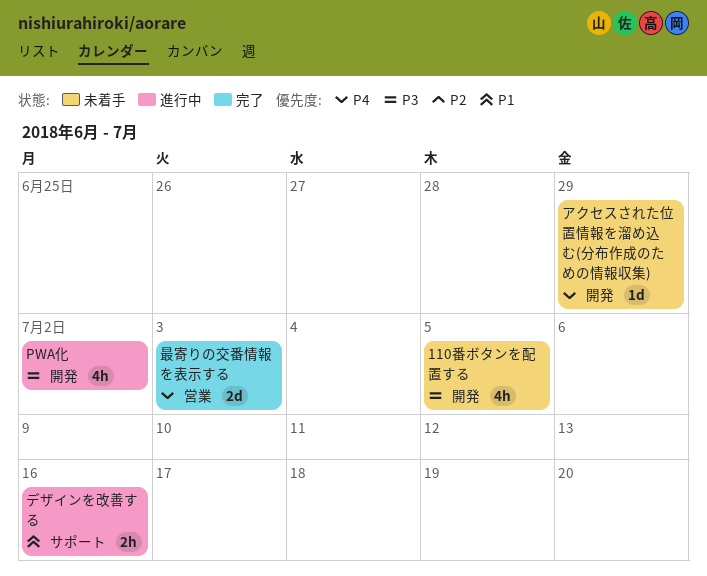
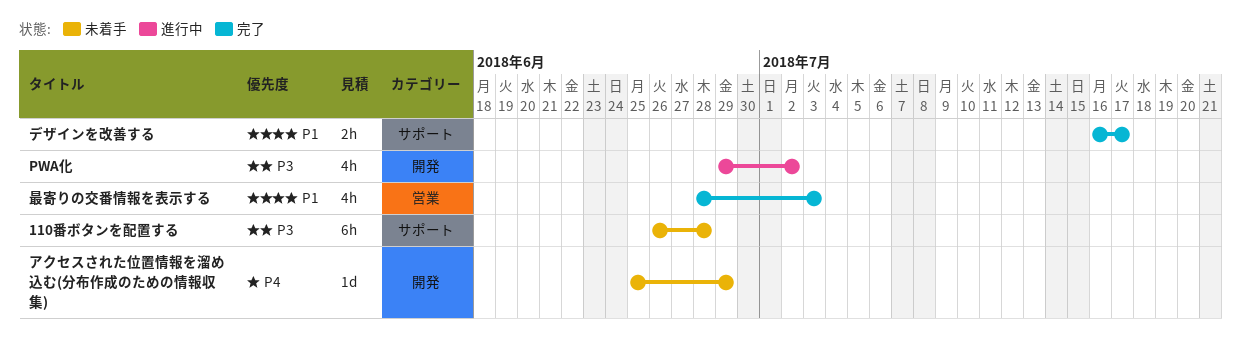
110番ボタンを配置する, label: 開発 -> サポート
110番ボタンを配置する, estimate: 4h -> 6h
110番ボタンを配置する, due: Jul 5 -> Jun 28
デザインを改善する, status: 進行中 -> 完了
デザインを改善する, due: Jul 16 -> Jul 17
最寄りの交番情報を表示する, priority: P4 -> P1
最寄りの交番情報を表示する, estimate: 2d -> 4h

